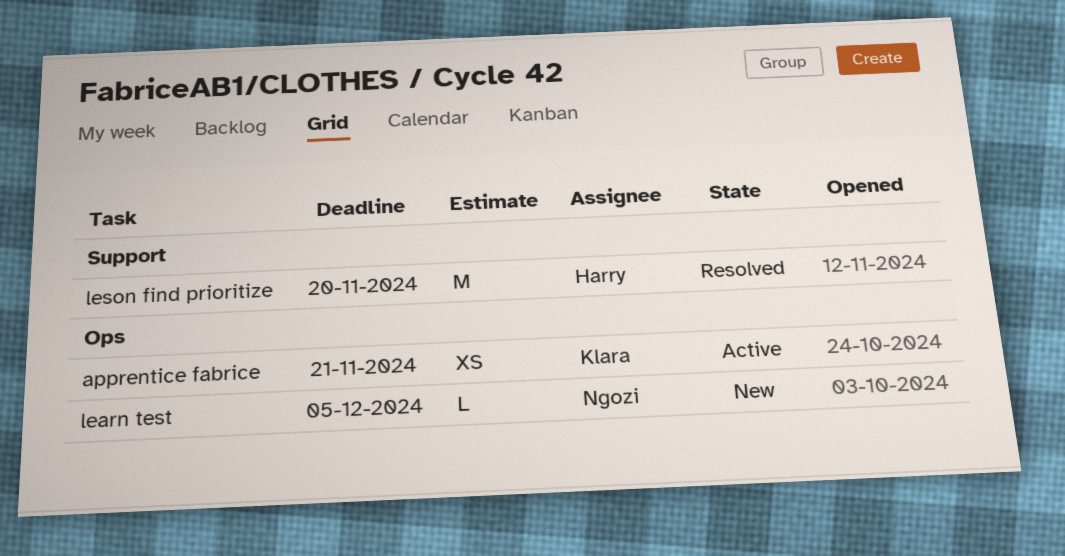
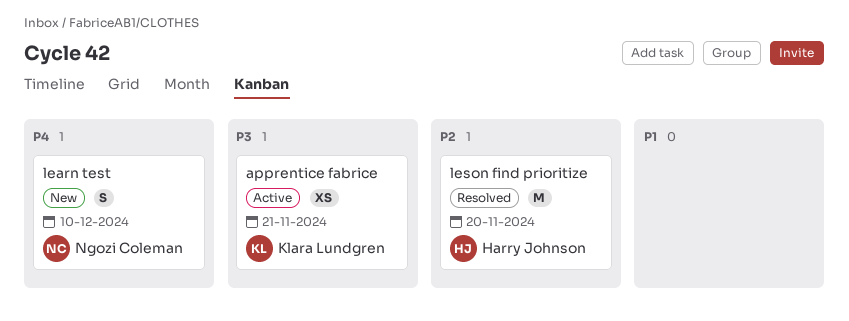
learn test, estimate: L -> S
learn test, due: Dec 5 -> Dec 10

